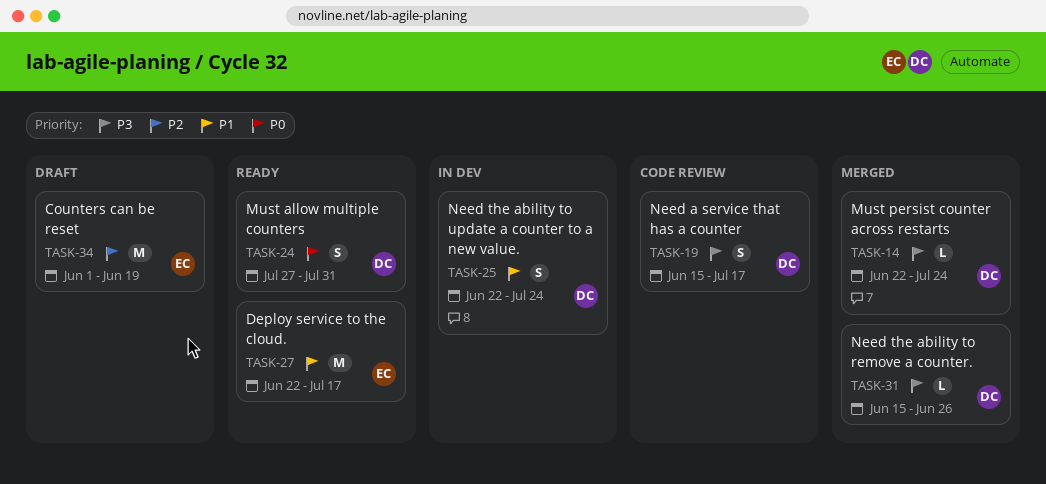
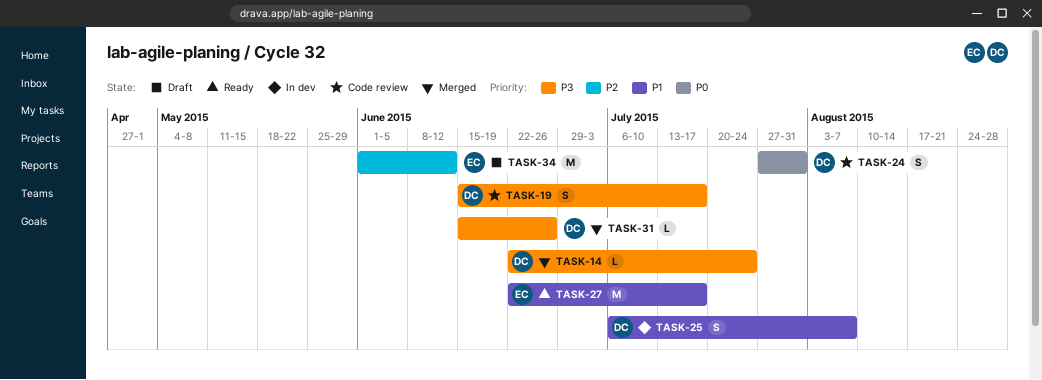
TASK-24, status: Ready -> Code review
TASK-25, start: Jun 22 -> Jul 6
TASK-25, due: Jul 24 -> Aug 7
TASK-34, due: Jun 19 -> Jun 12

